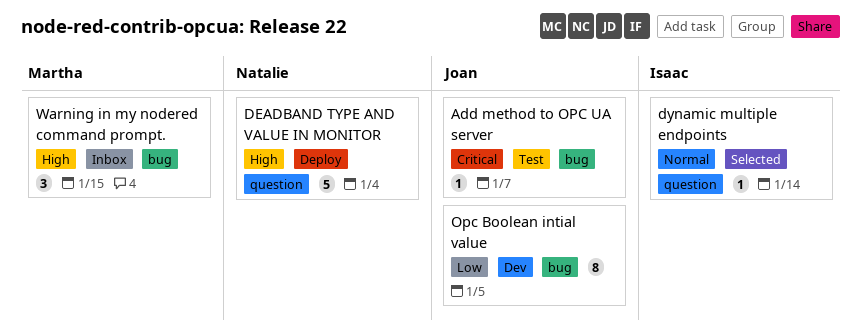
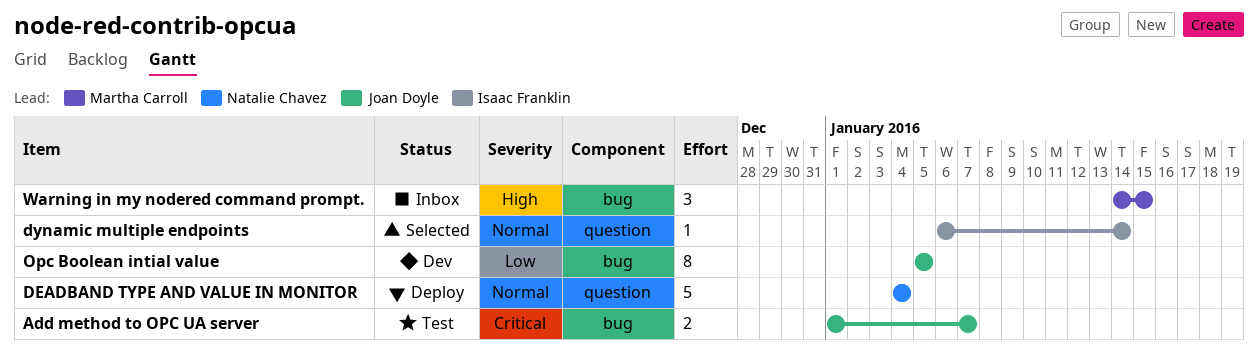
Add method to OPC UA server, estimate: 1 -> 2
DEADBAND TYPE AND VALUE IN MONITOR, priority: High -> Normal

